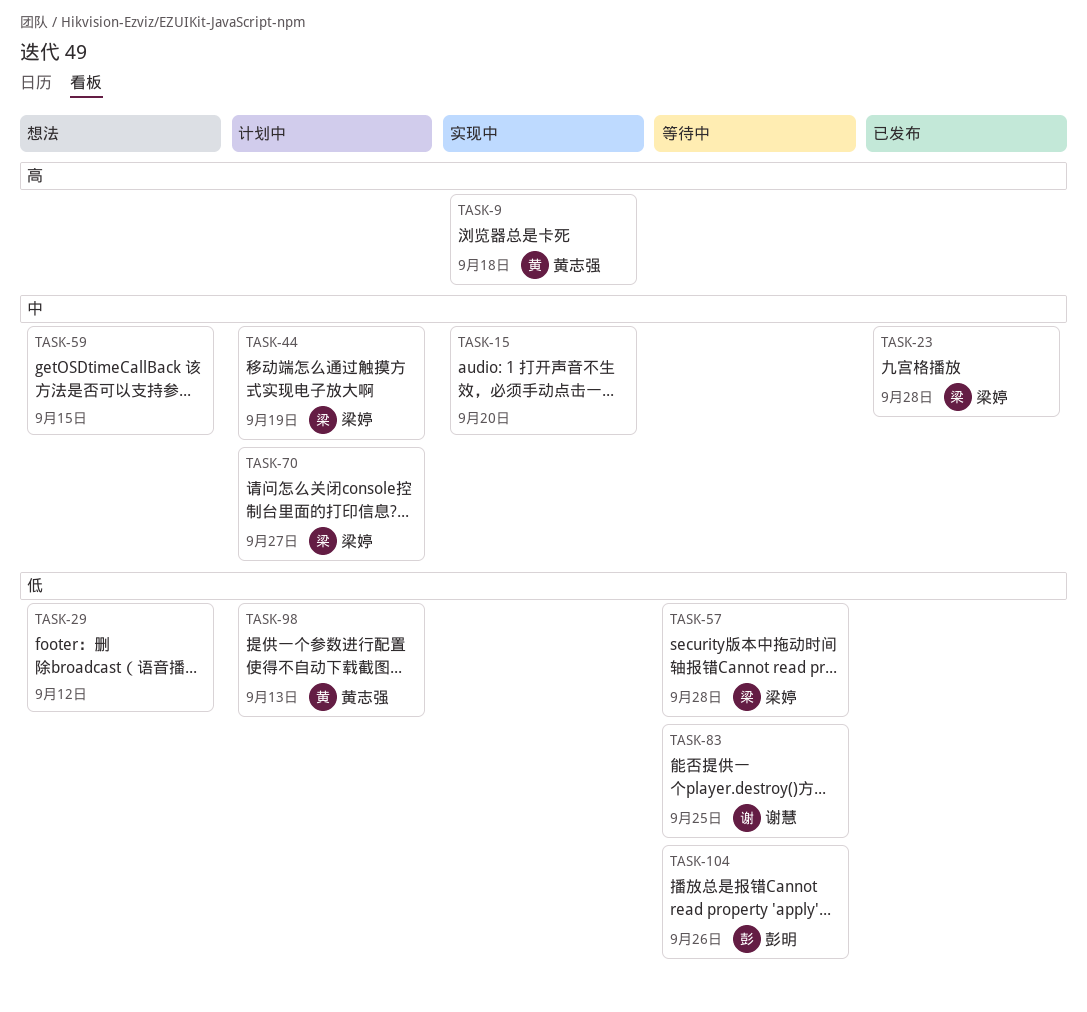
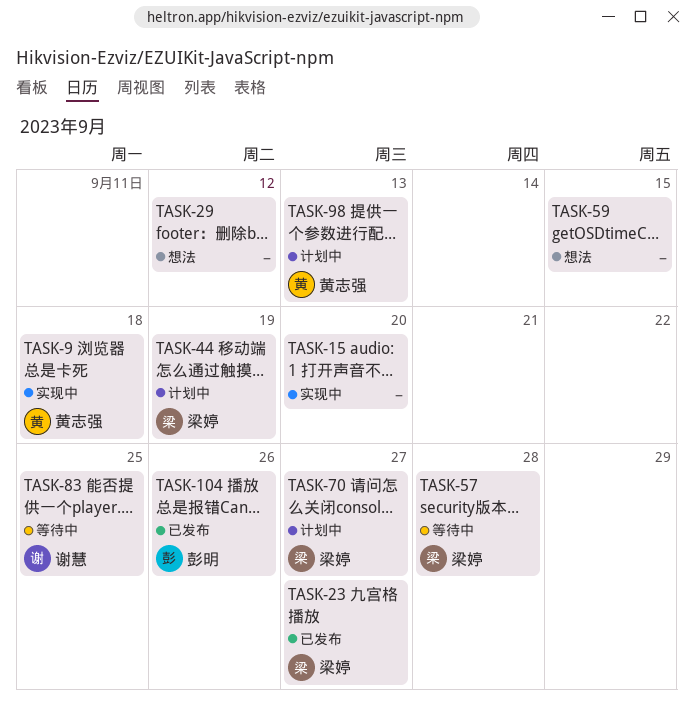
TASK-23, due: Sep 28 -> Sep 27
TASK-104, status: 等待中 -> 已发布

